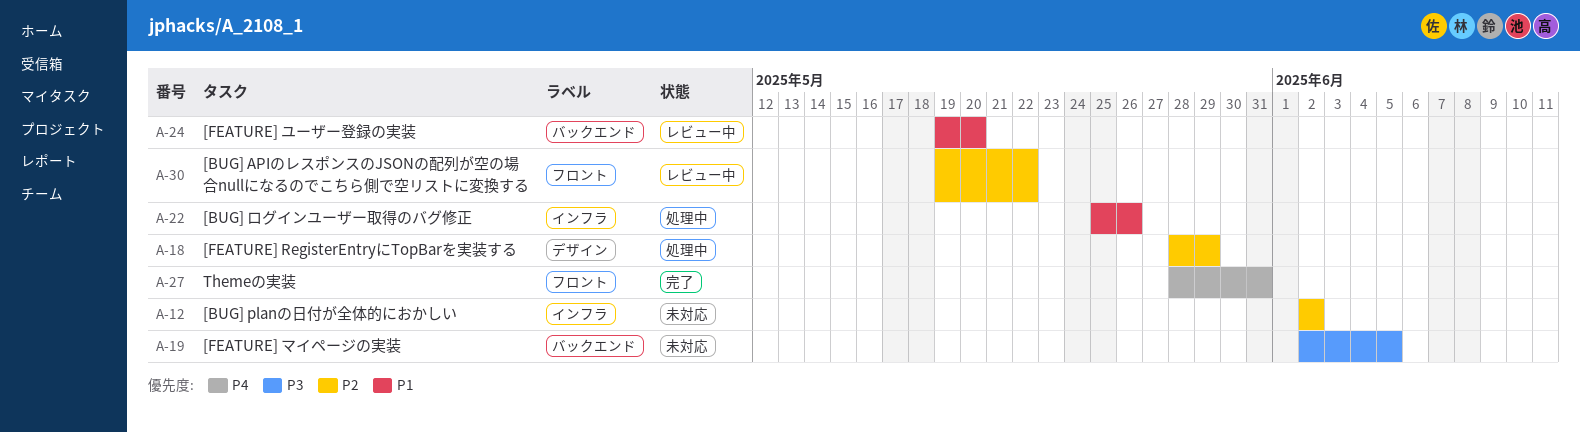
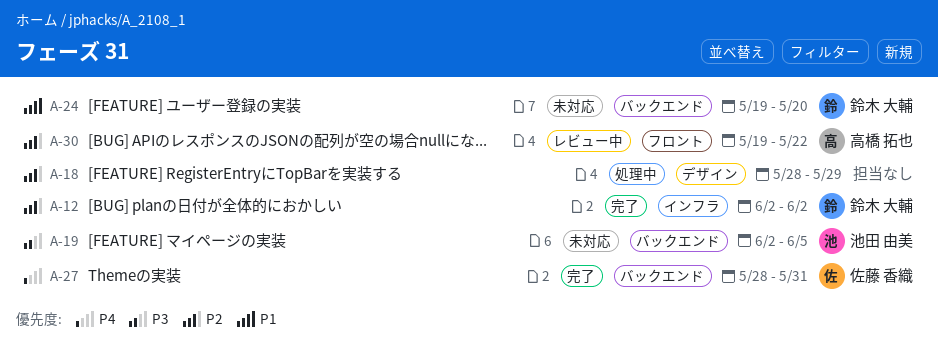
A-12, status: 未対応 -> 完了
A-22: present -> none
A-24, status: レビュー中 -> 未対応
A-27, label: フロント -> バックエンド

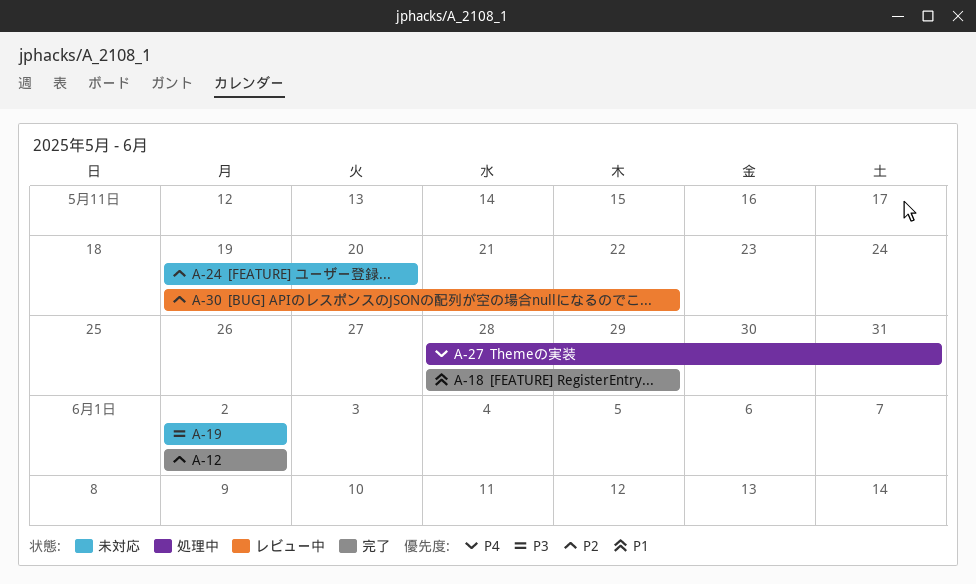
A-18, status: 処理中 -> 完了
A-18, priority: P2 -> P1
A-19, due: Jun 5 -> Jun 2
A-24, priority: P1 -> P2
A-27, status: 完了 -> 処理中

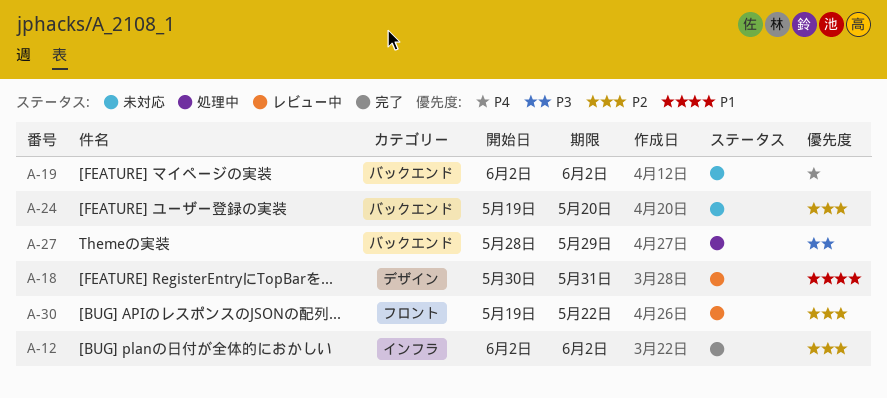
A-18, status: 完了 -> レビュー中
A-18, start: May 28 -> May 30
A-18, due: May 29 -> May 31
A-19, priority: P3 -> P4
A-27, priority: P4 -> P3
A-27, due: May 31 -> May 29

